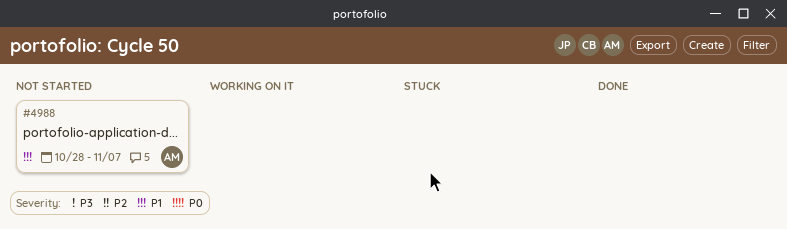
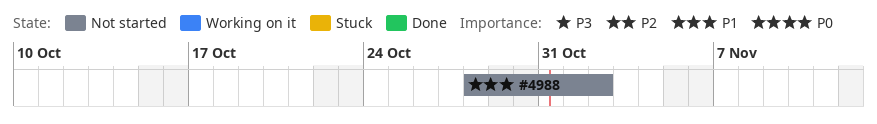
#4988, due: Nov 7 -> Nov 2

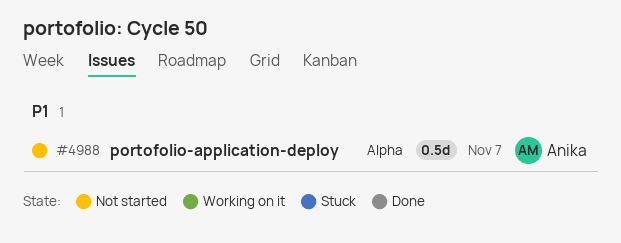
#4988, due: Nov 2 -> Nov 7

